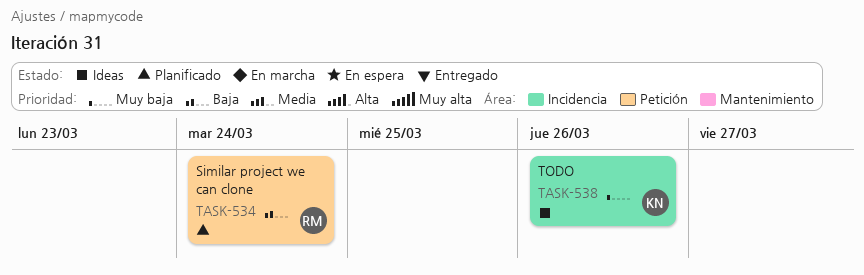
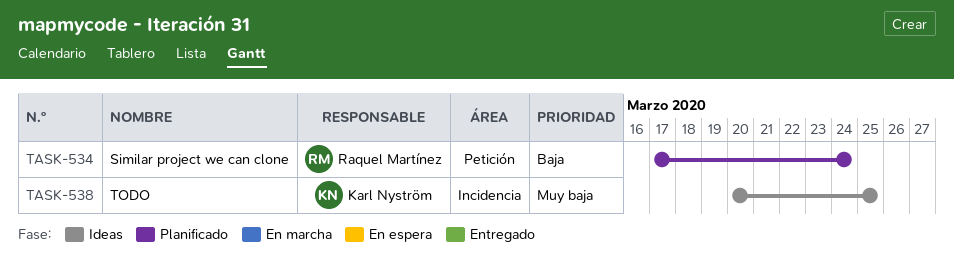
TASK-538, due: Mar 26 -> Mar 25

